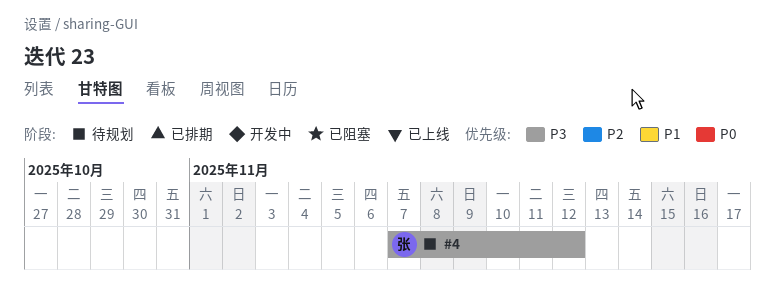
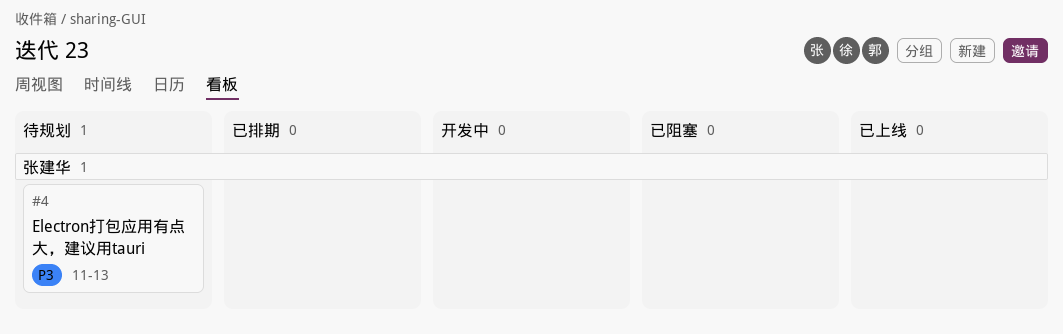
#4, due: Nov 12 -> Nov 13

